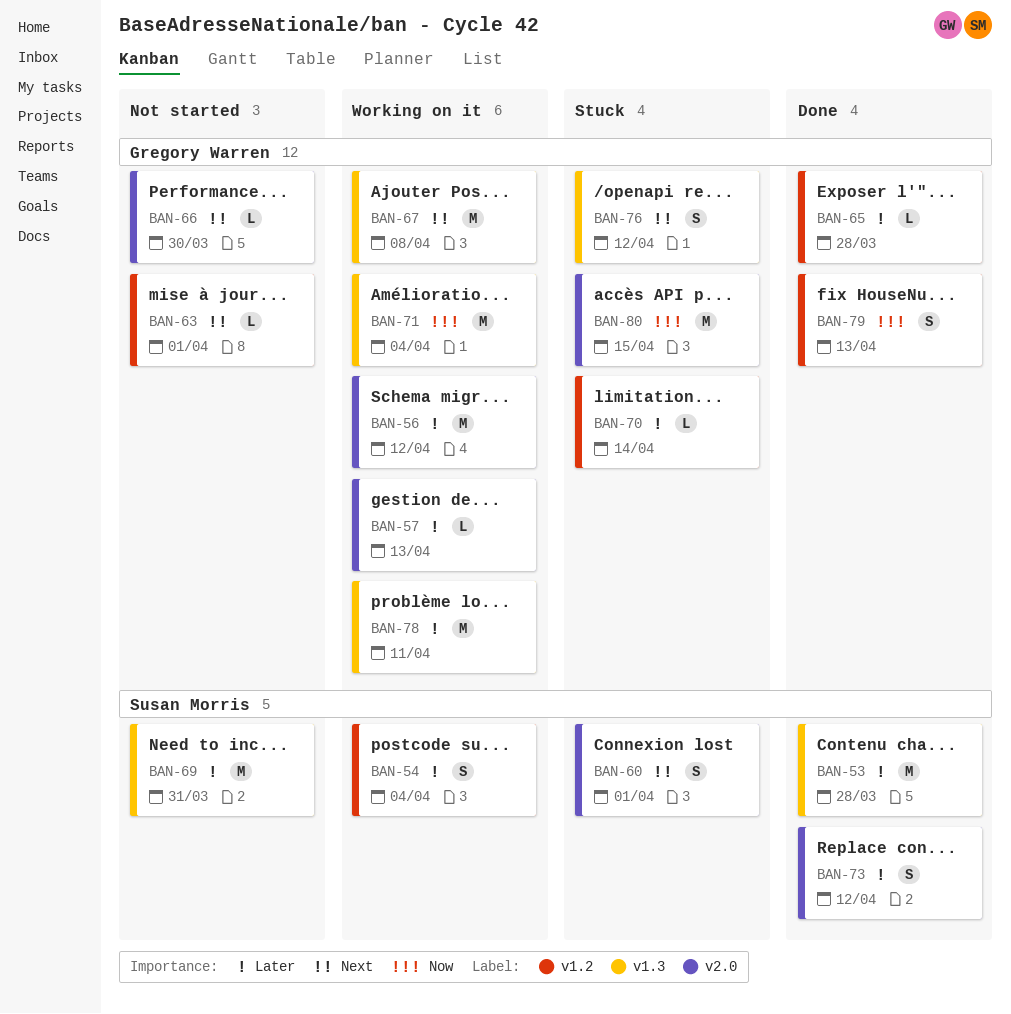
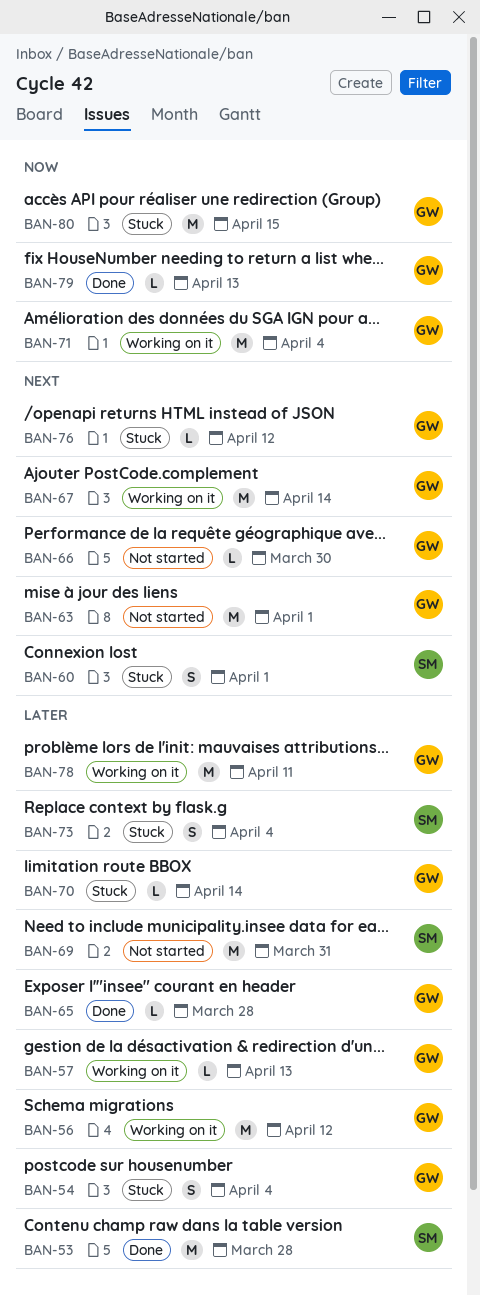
BAN-54, status: Working on it -> Stuck
BAN-54, owner: Susan Morris -> Gregory Warren
BAN-63, estimate: L -> M
BAN-67, due: Apr 8 -> Apr 14
BAN-73, status: Done -> Stuck
BAN-73, due: Apr 12 -> Apr 4
BAN-76, estimate: S -> L
BAN-79, estimate: S -> L

